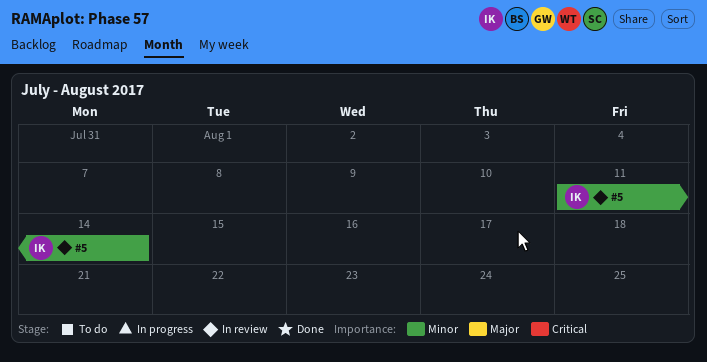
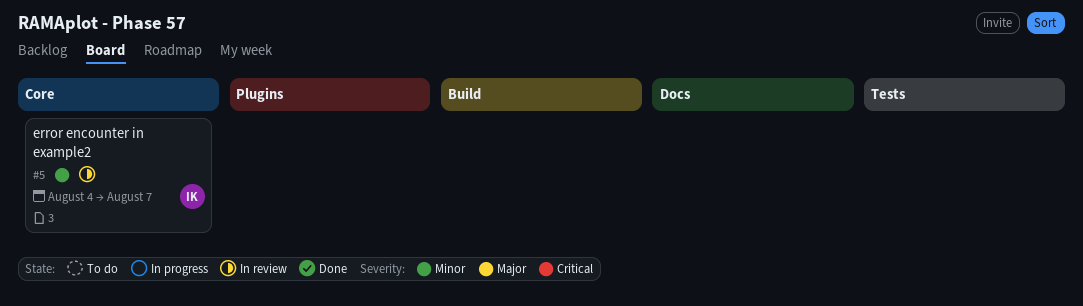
#5, start: Aug 11 -> Aug 4
#5, due: Aug 14 -> Aug 7

